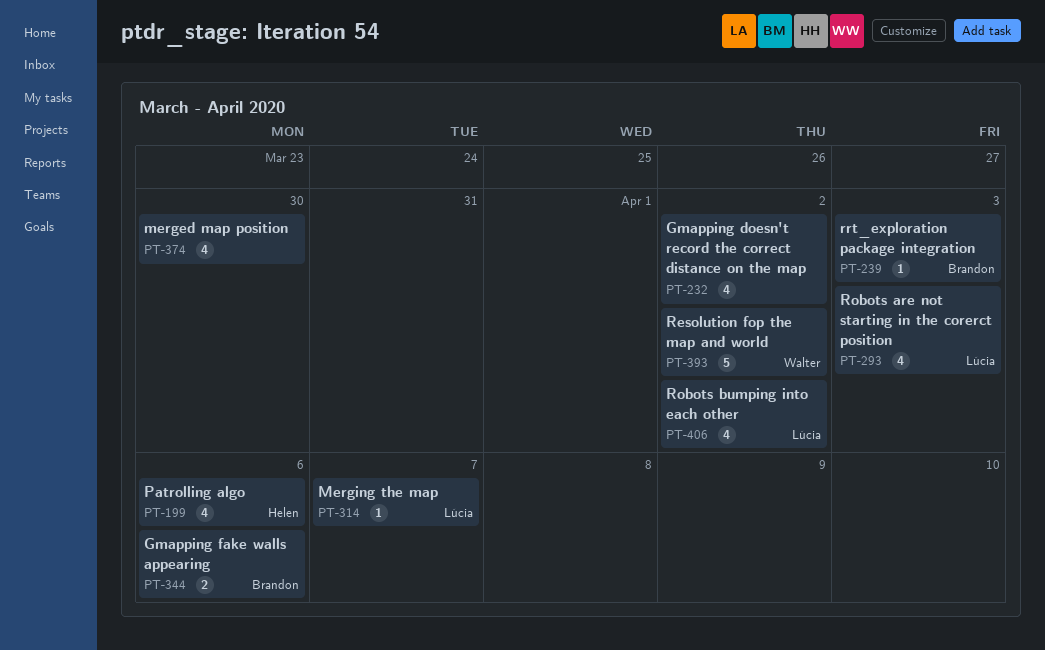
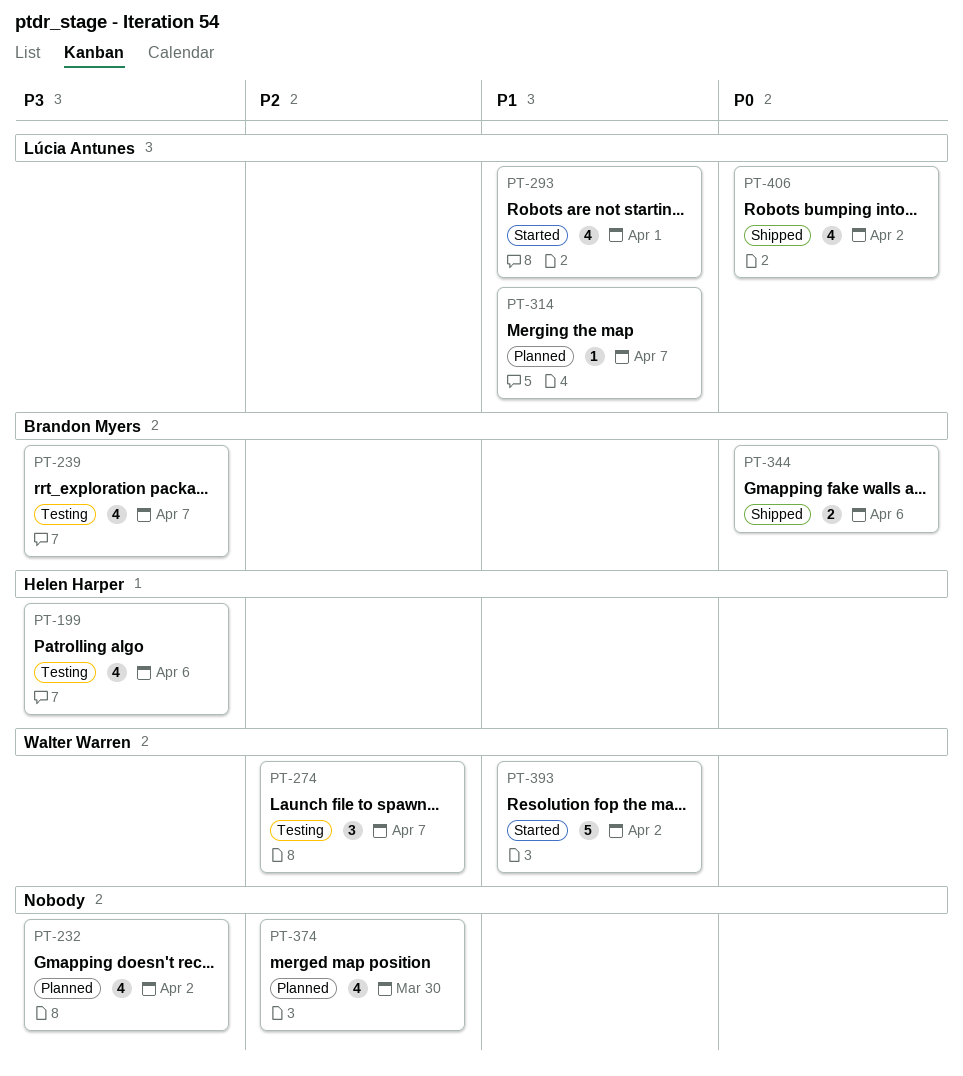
PT-239, estimate: 1 -> 4
PT-239, due: Apr 3 -> Apr 7
PT-274: none -> present
PT-293, due: Apr 3 -> Apr 1

